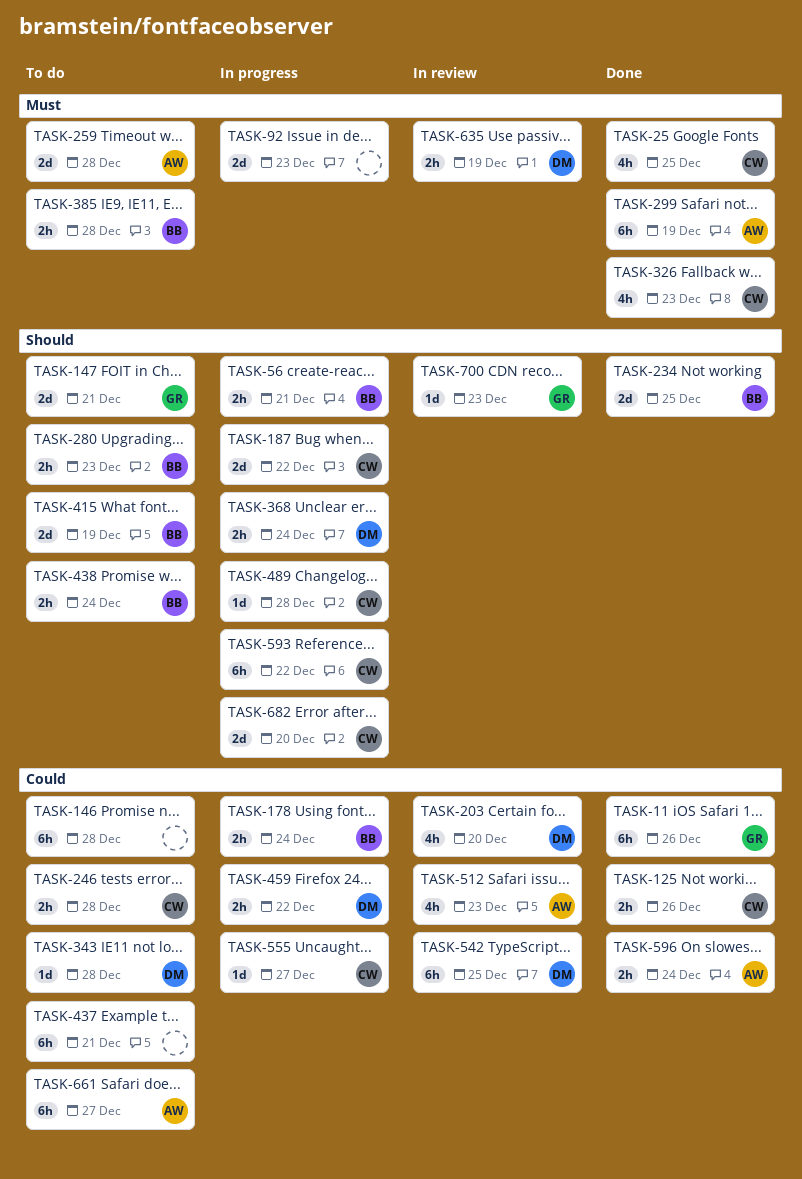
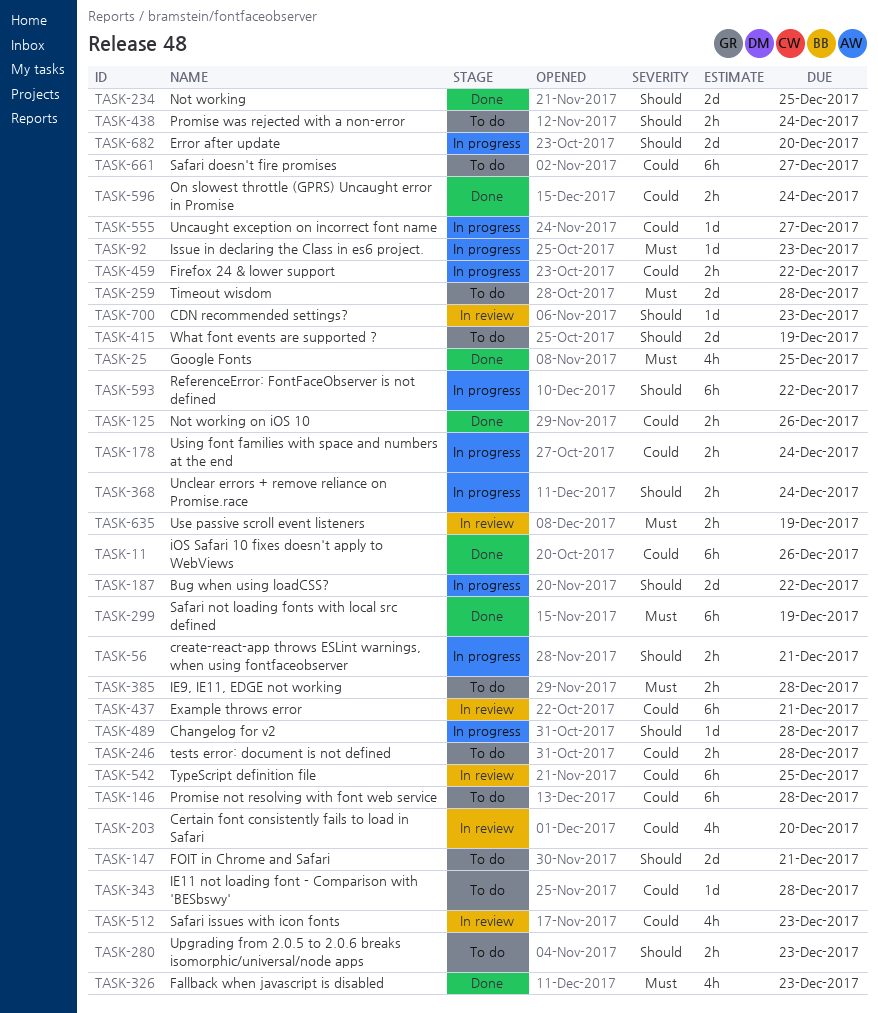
TASK-92, estimate: 2d -> 1d
TASK-437, status: To do -> In review

